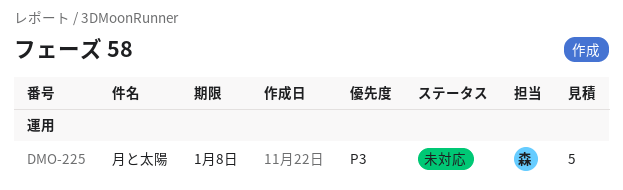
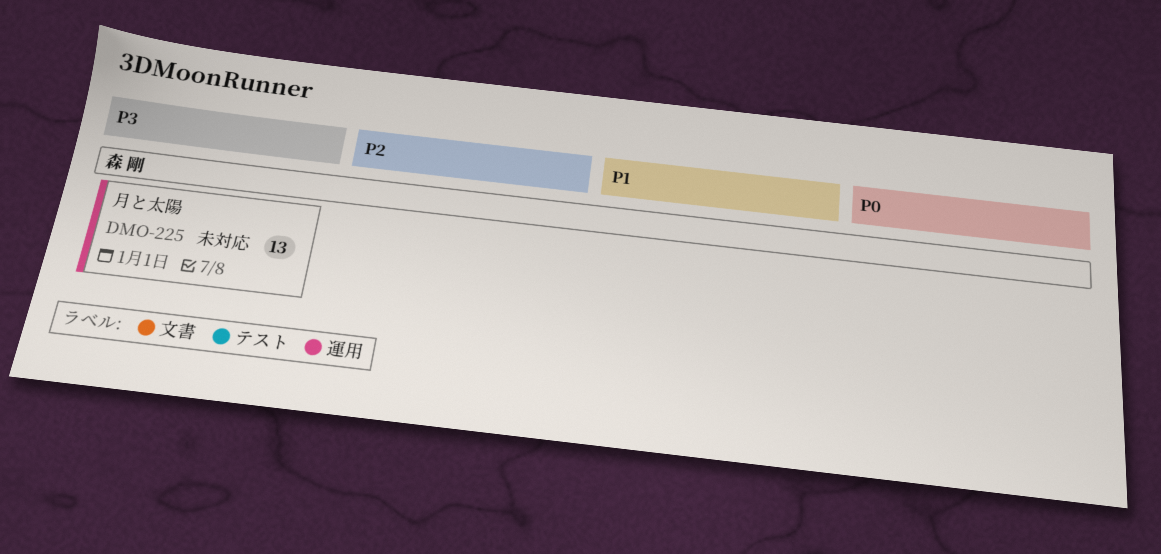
DMO-225, estimate: 5 -> 13
DMO-225, due: Jan 8 -> Jan 1

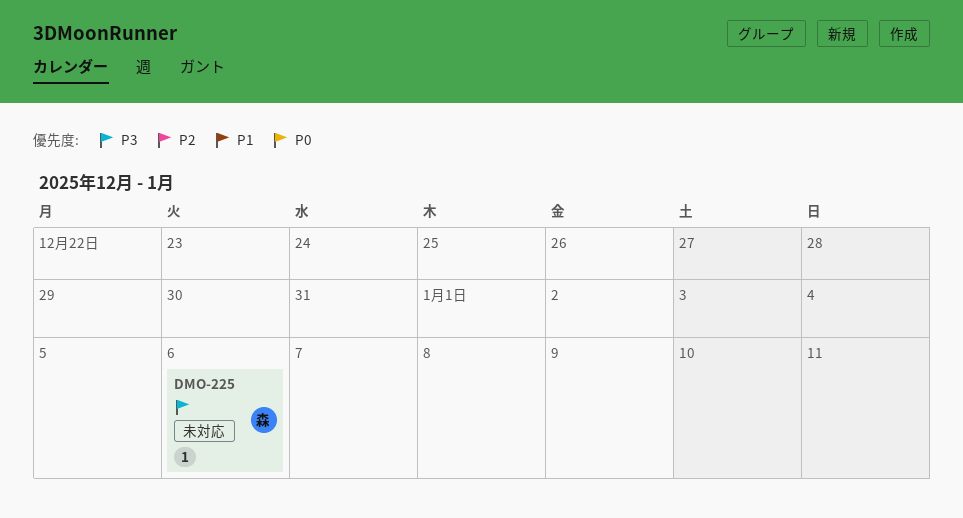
DMO-225, estimate: 13 -> 1
DMO-225, due: Jan 1 -> Jan 6

